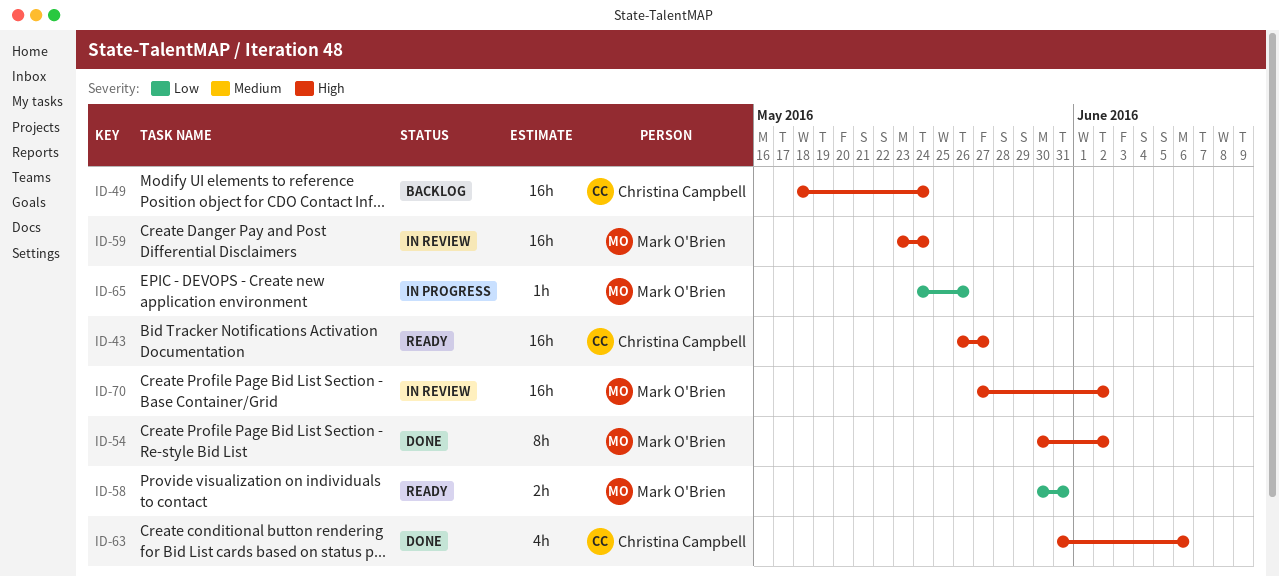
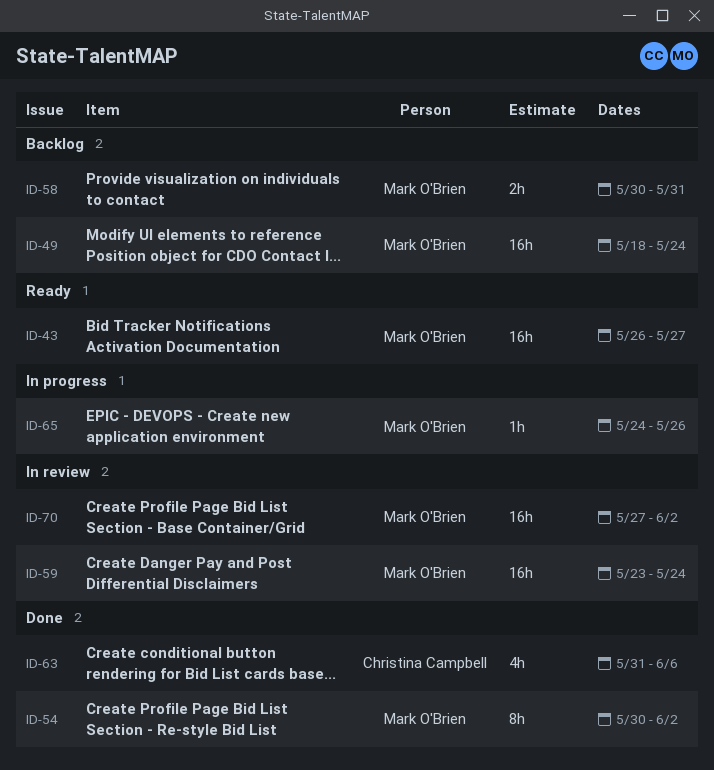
ID-43, owner: Christina Campbell -> Mark O'Brien
ID-49, owner: Christina Campbell -> Mark O'Brien
ID-58, status: Ready -> Backlog

